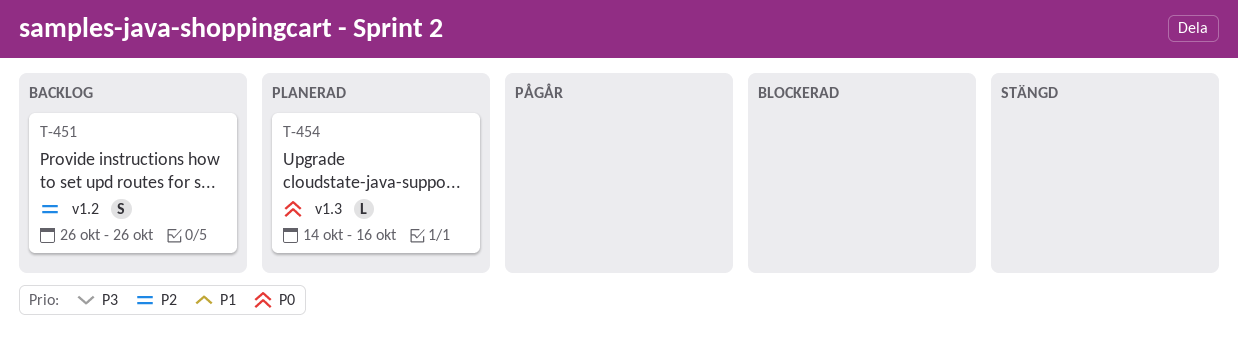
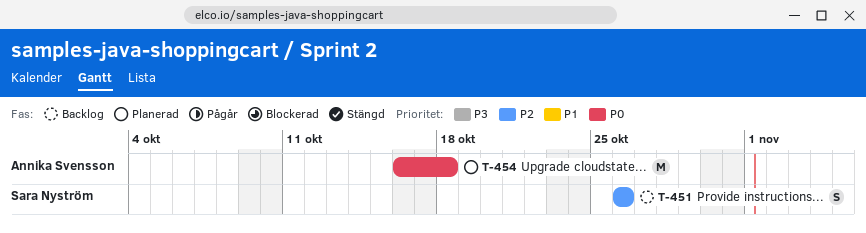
T-454, estimate: L -> M
T-454, start: Oct 14 -> Oct 16
T-454, due: Oct 16 -> Oct 18

